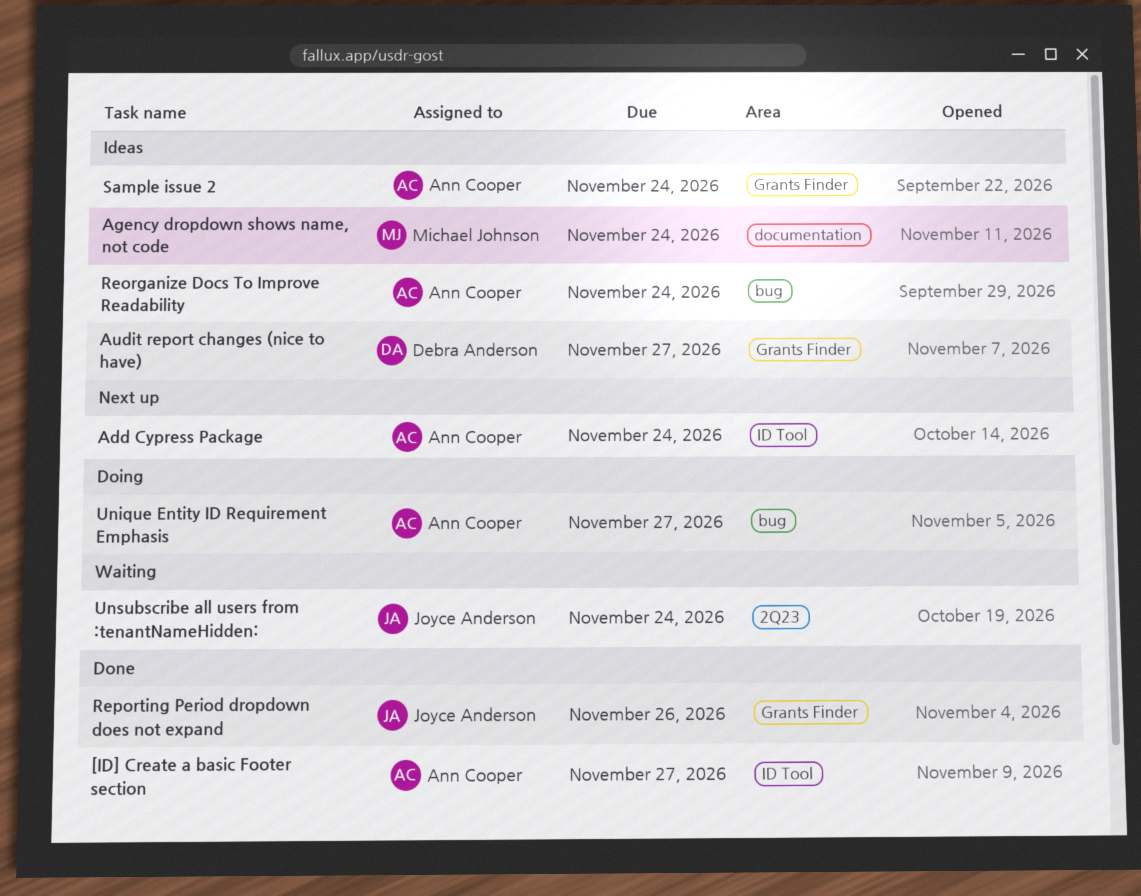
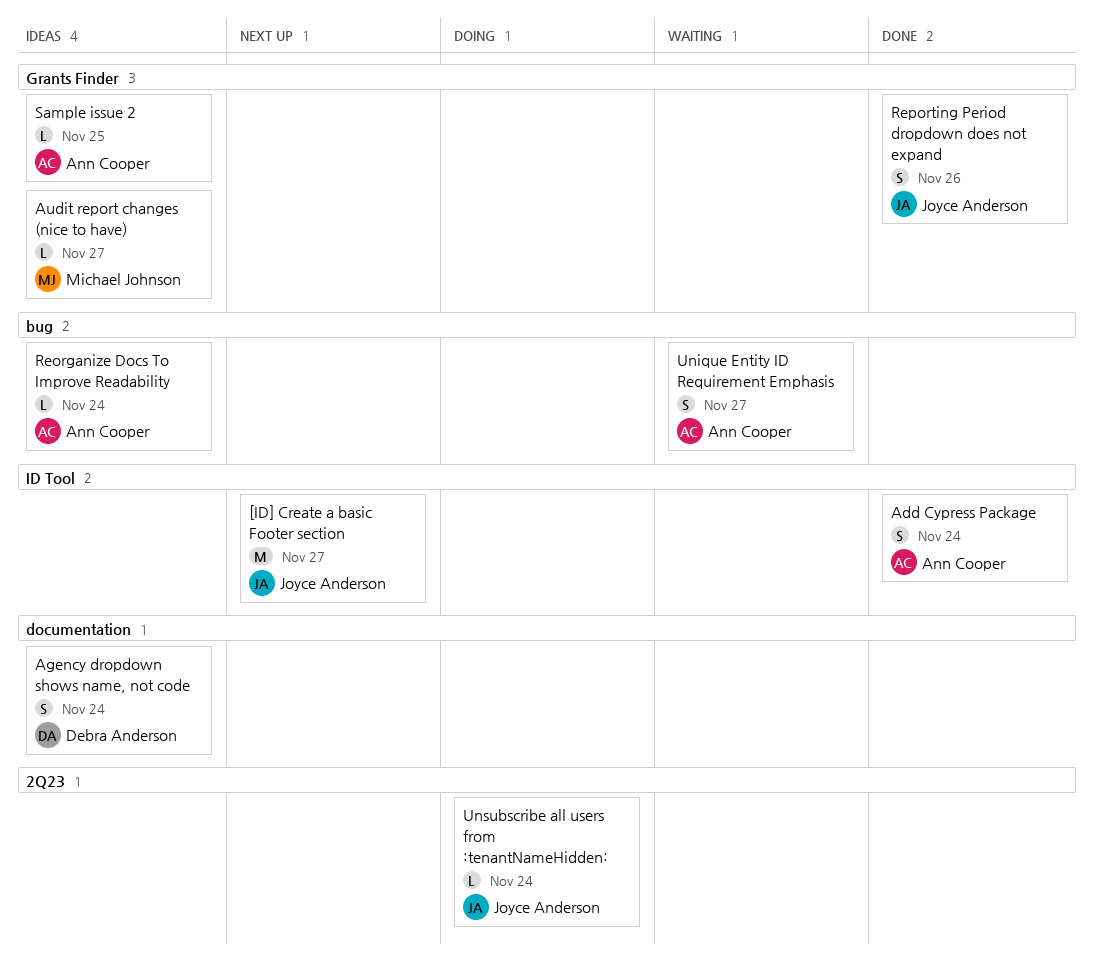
[ID] Create a basic Footer section, status: Done -> Next up
[ID] Create a basic Footer section, owner: Ann Cooper -> Joyce Anderson
Add Cypress Package, status: Next up -> Done
Agency dropdown shows name, not code, owner: Michael Johnson -> Debra Anderson
Audit report changes (nice to have), owner: Debra Anderson -> Michael Johnson
Sample issue 2, due: Nov 24 -> Nov 25
Unique Entity ID Requirement Emphasis, status: Doing -> Waiting
Unsubscribe all users from :tenantNameHidden:, status: Waiting -> Doing

